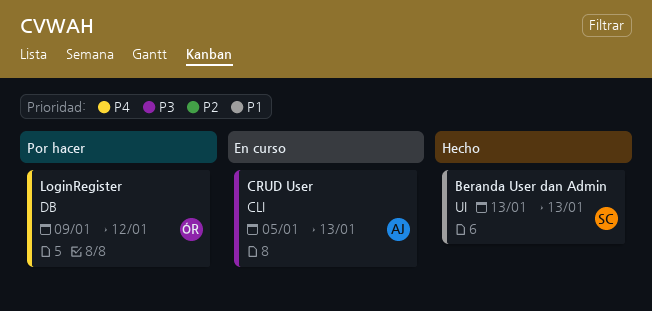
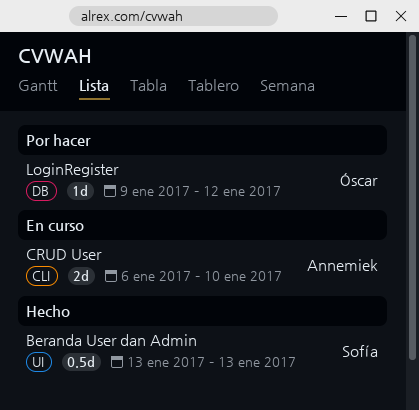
CRUD User, start: Jan 5 -> Jan 6
CRUD User, due: Jan 13 -> Jan 10

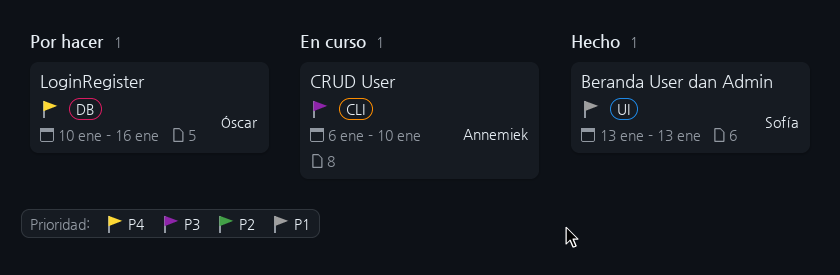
LoginRegister, start: Jan 9 -> Jan 10
LoginRegister, due: Jan 12 -> Jan 16

